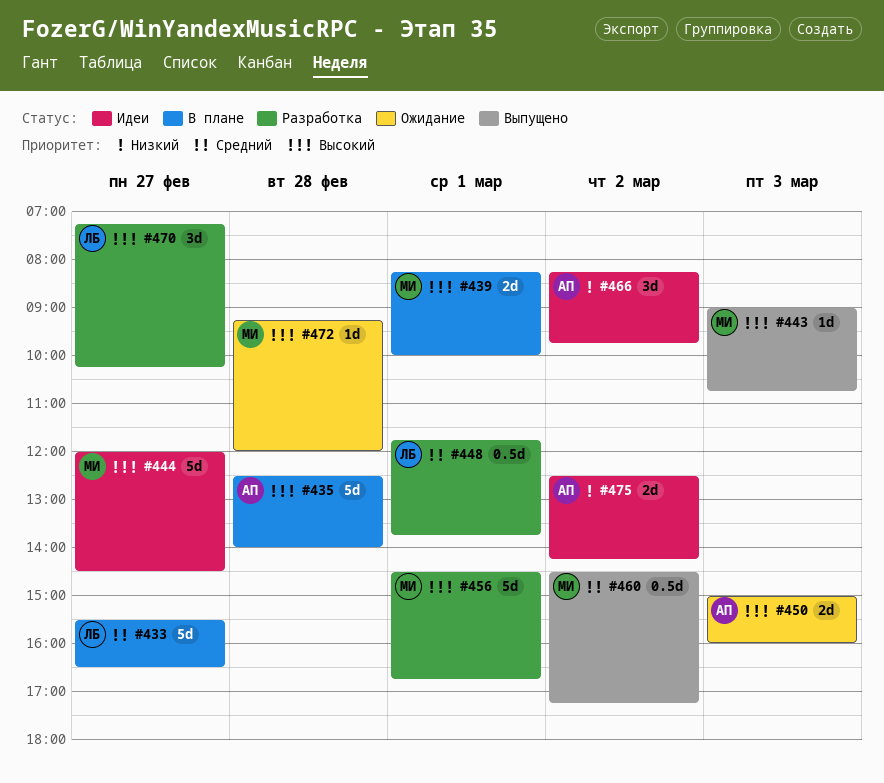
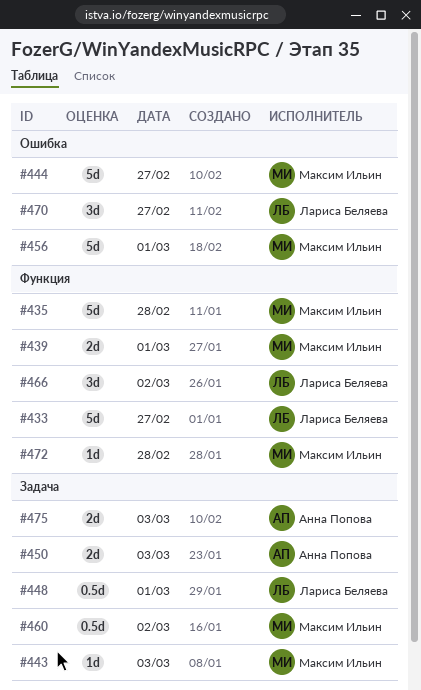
#435, owner: Анна Попова -> Максим Ильин
#466, owner: Анна Попова -> Лариса Беляева
#475, day: Mar 2 -> Mar 3

